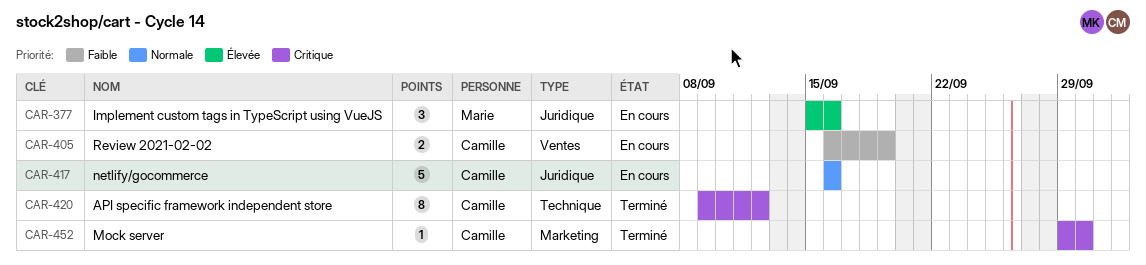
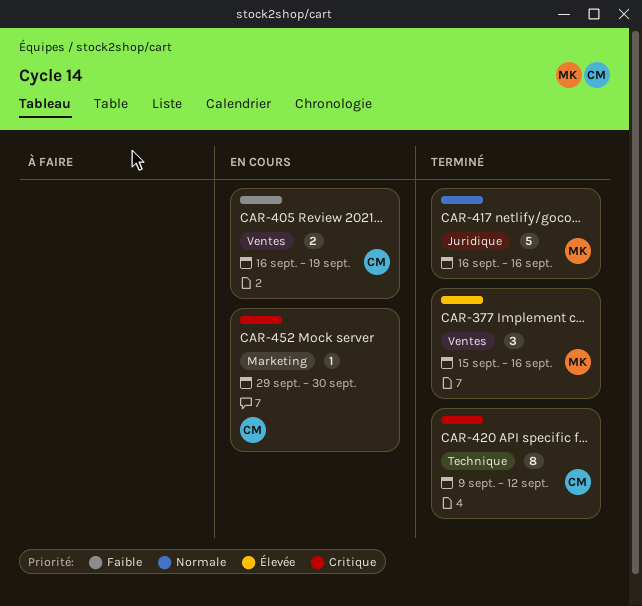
CAR-377, status: En cours -> Terminé
CAR-377, label: Juridique -> Ventes
CAR-417, status: En cours -> Terminé
CAR-417, owner: Camille -> Marie
CAR-452, status: Terminé -> En cours

